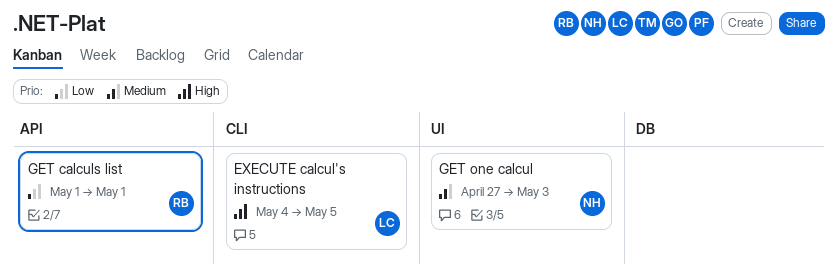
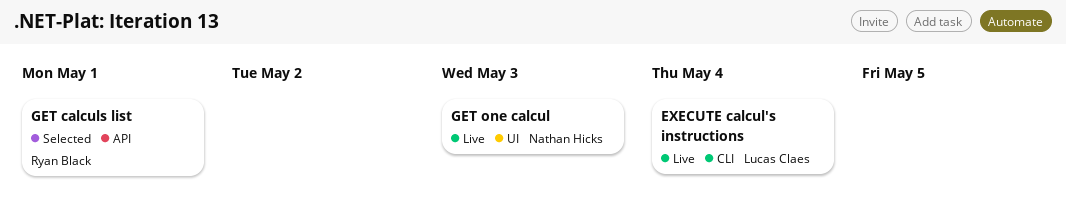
EXECUTE calcul's instructions, due: May 5 -> May 4

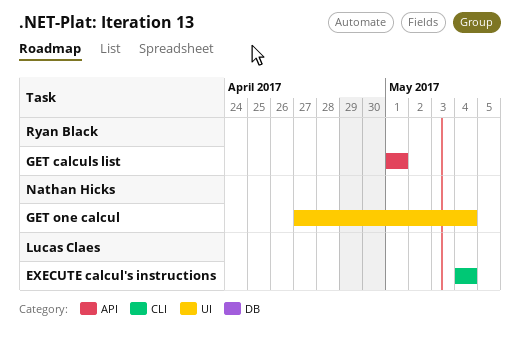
GET one calcul, due: May 3 -> May 4

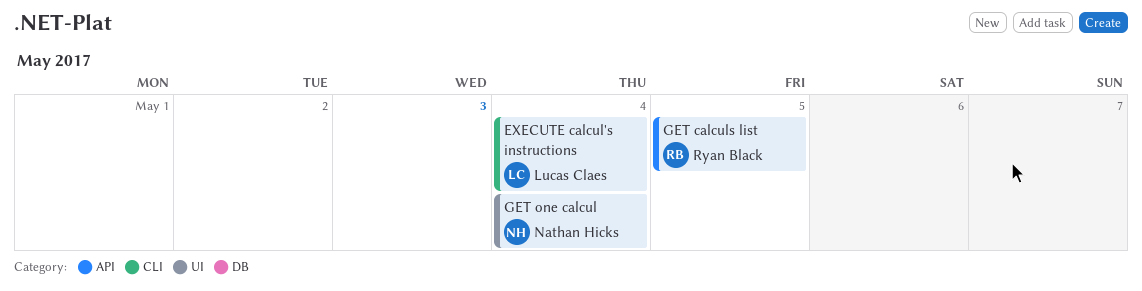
GET calculs list, due: May 1 -> May 5

